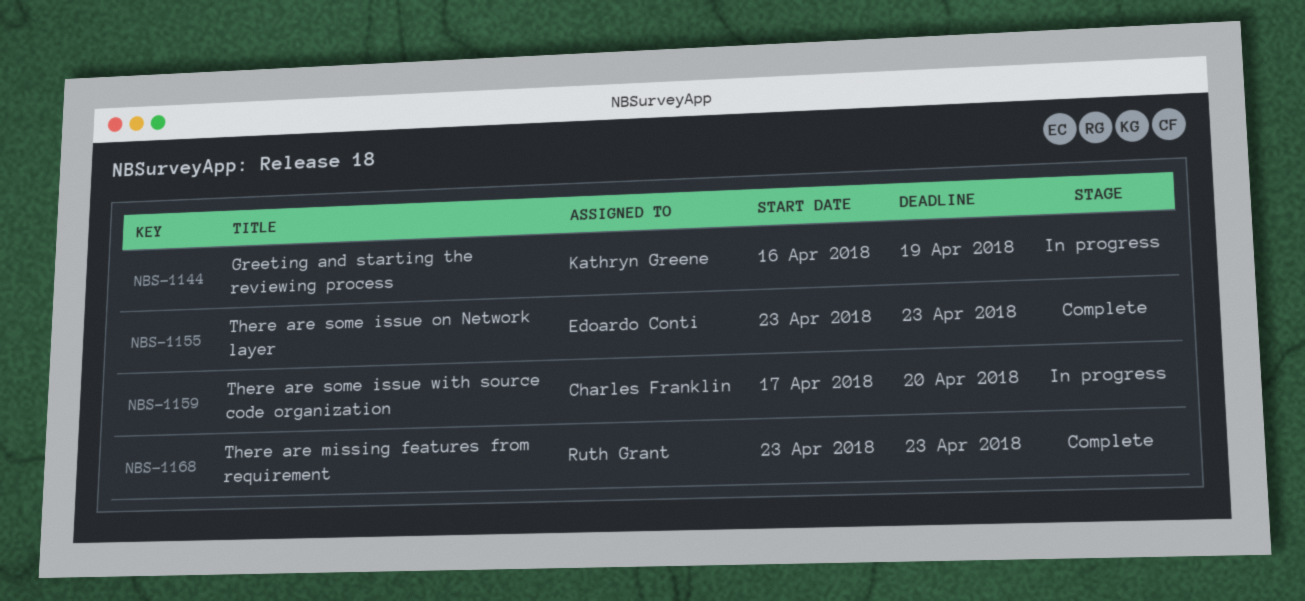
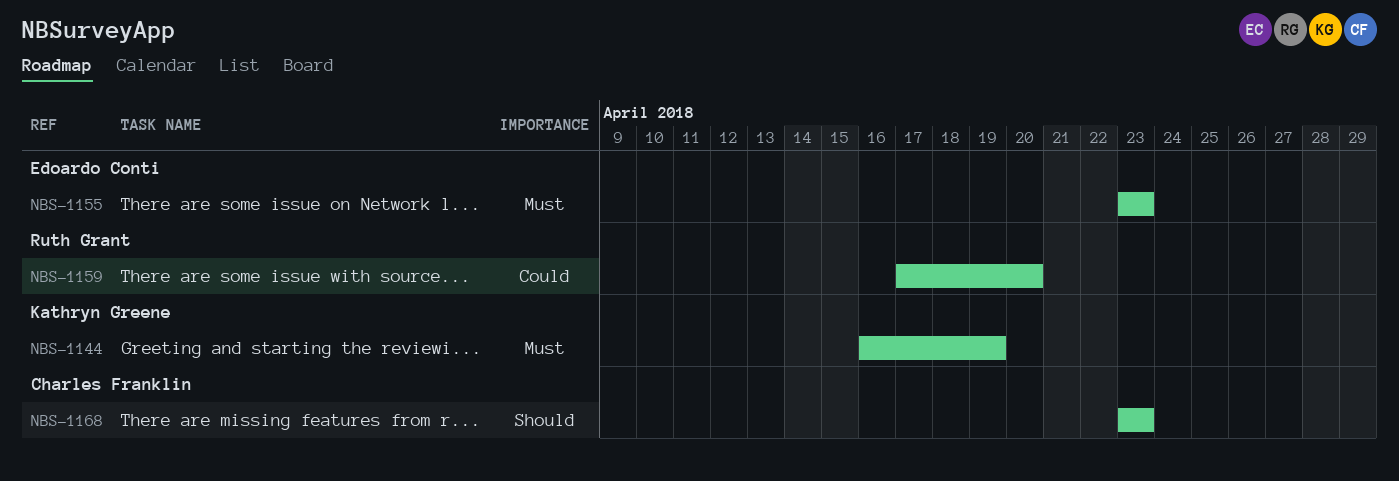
NBS-1159, owner: Charles Franklin -> Ruth Grant
NBS-1168, owner: Ruth Grant -> Charles Franklin

